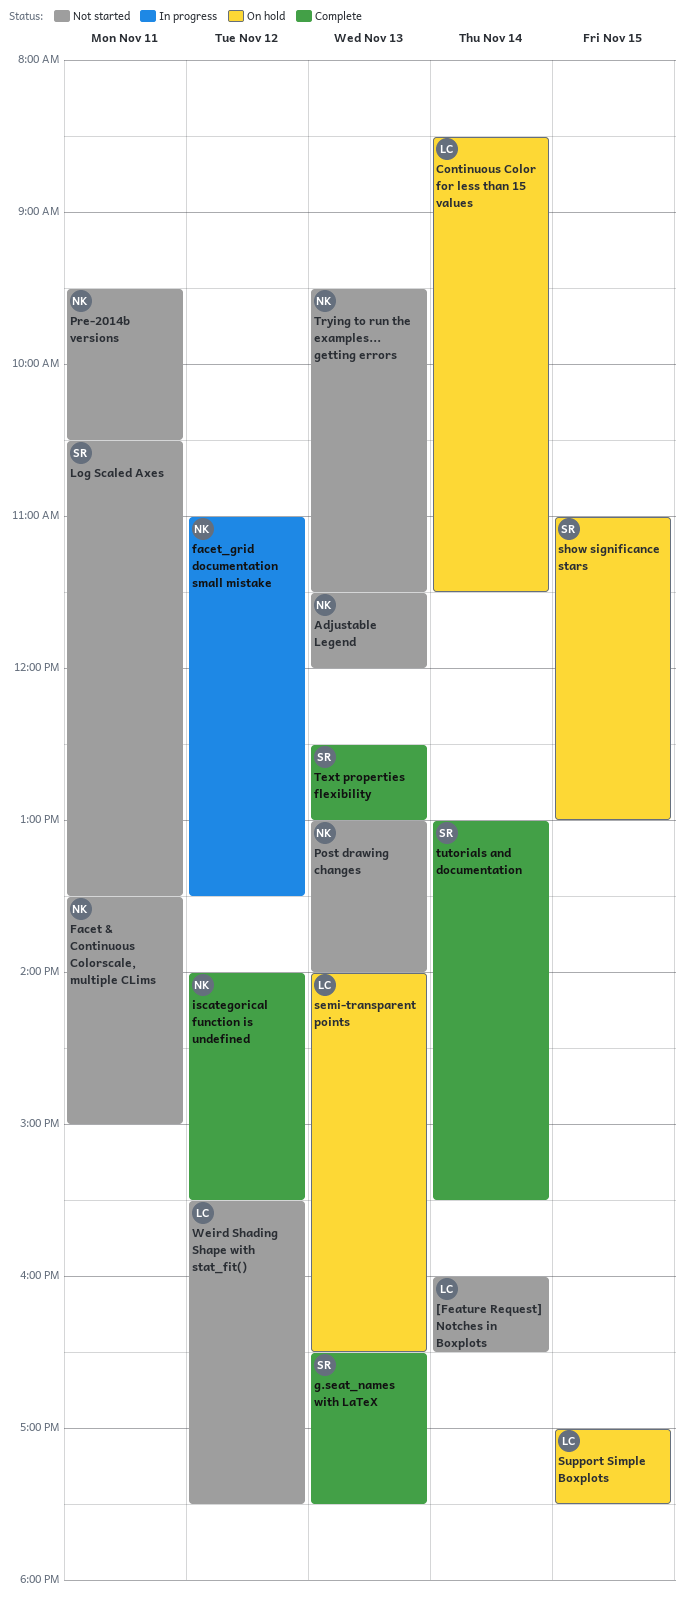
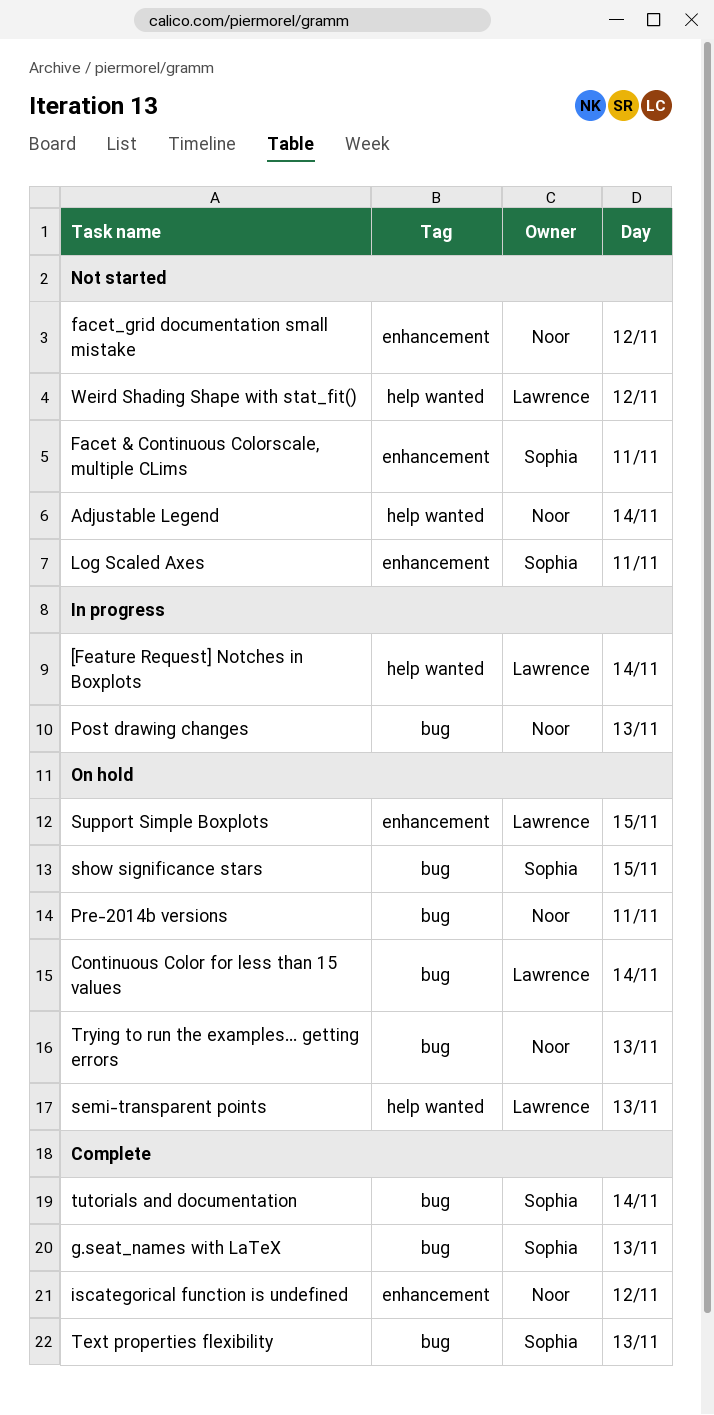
[Feature Request] Notches in Boxplots, status: Not started -> In progress
Adjustable Legend, day: Nov 13 -> Nov 14
Facet & Continuous Colorscale, multiple CLims, owner: Noor -> Sophia
facet_grid documentation small mistake, status: In progress -> Not started
Post drawing changes, status: Not started -> In progress
Pre-2014b versions, status: Not started -> On hold
Trying to run the examples... getting errors, status: Not started -> On hold

